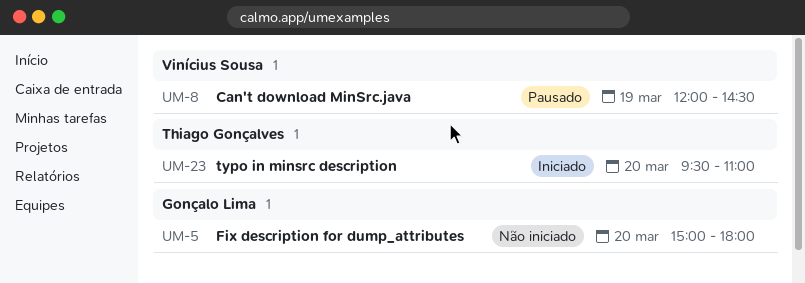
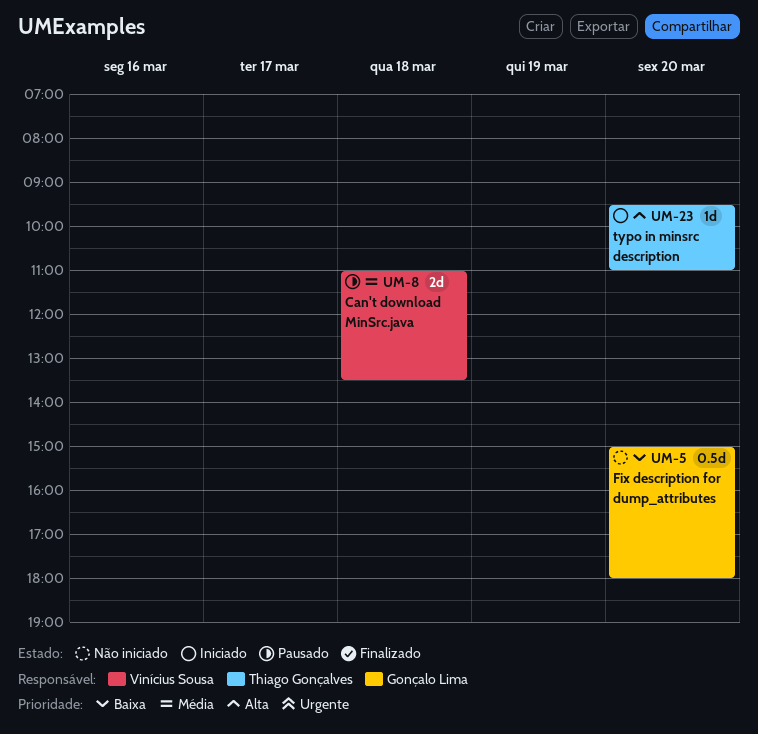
UM-8, day: Mar 19 -> Mar 18
UM-8, begins: 12:00 -> 11:00
UM-8, ends: 14:30 -> 13:30

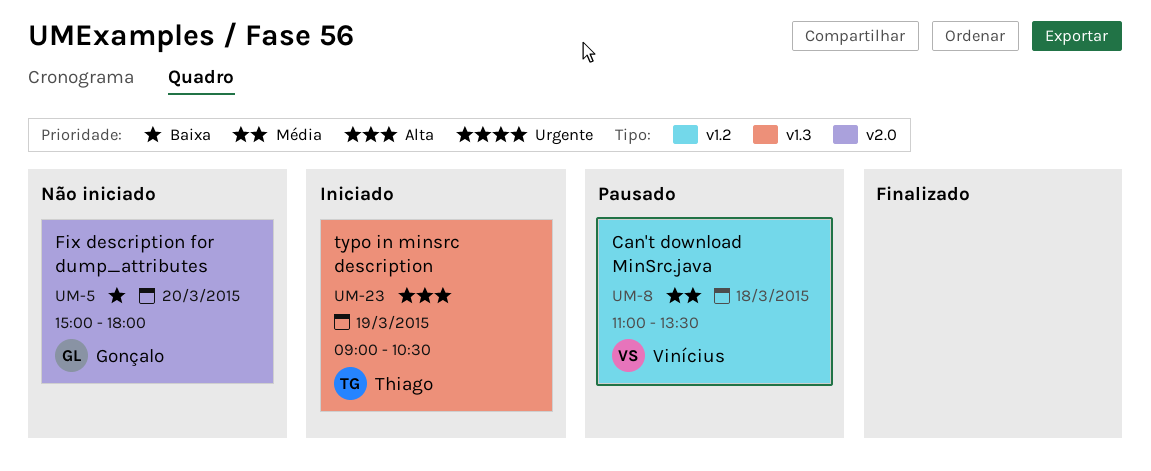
UM-23, day: Mar 20 -> Mar 19
UM-23, begins: 09:30 -> 09:00
UM-23, ends: 11:00 -> 10:30

